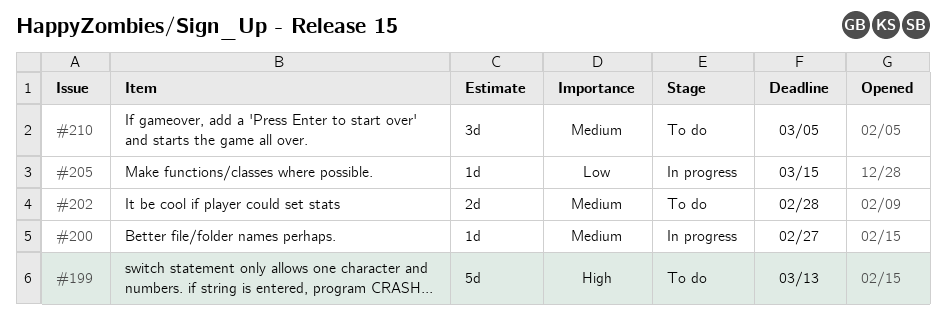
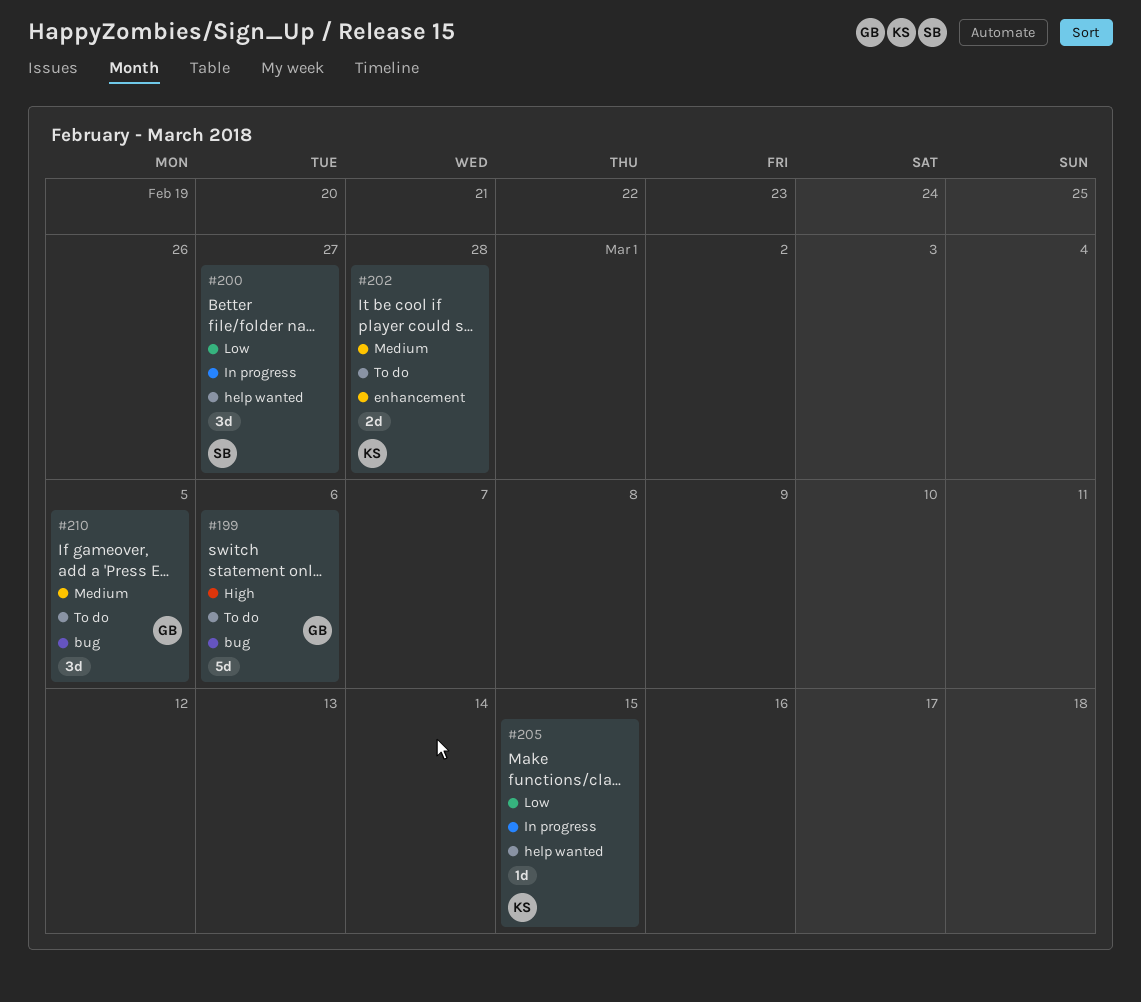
#199, due: Mar 13 -> Mar 6
#200, priority: Medium -> Low
#200, estimate: 1d -> 3d

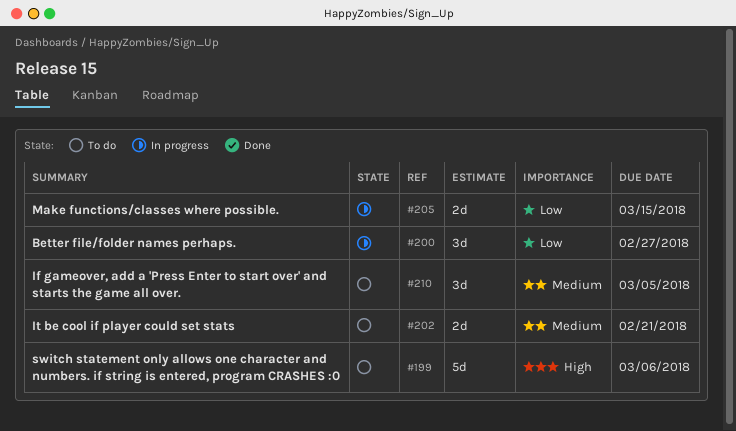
#202, due: Feb 28 -> Feb 21
#205, estimate: 1d -> 2d

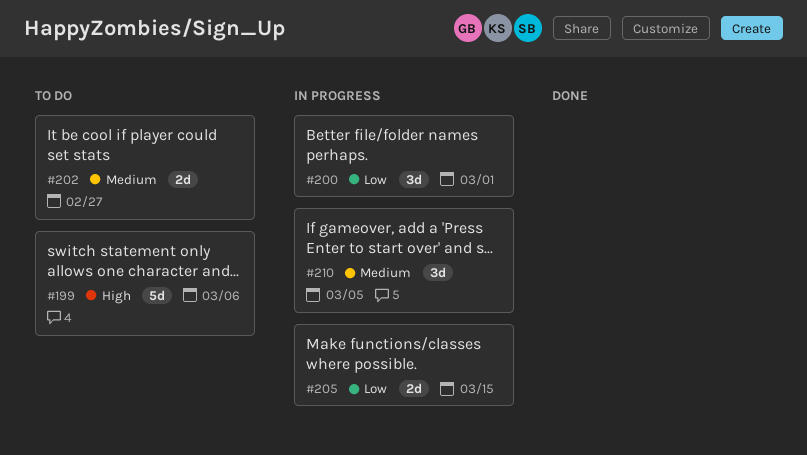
#200, due: Feb 27 -> Mar 1
#202, due: Feb 21 -> Feb 27
#210, status: To do -> In progress

